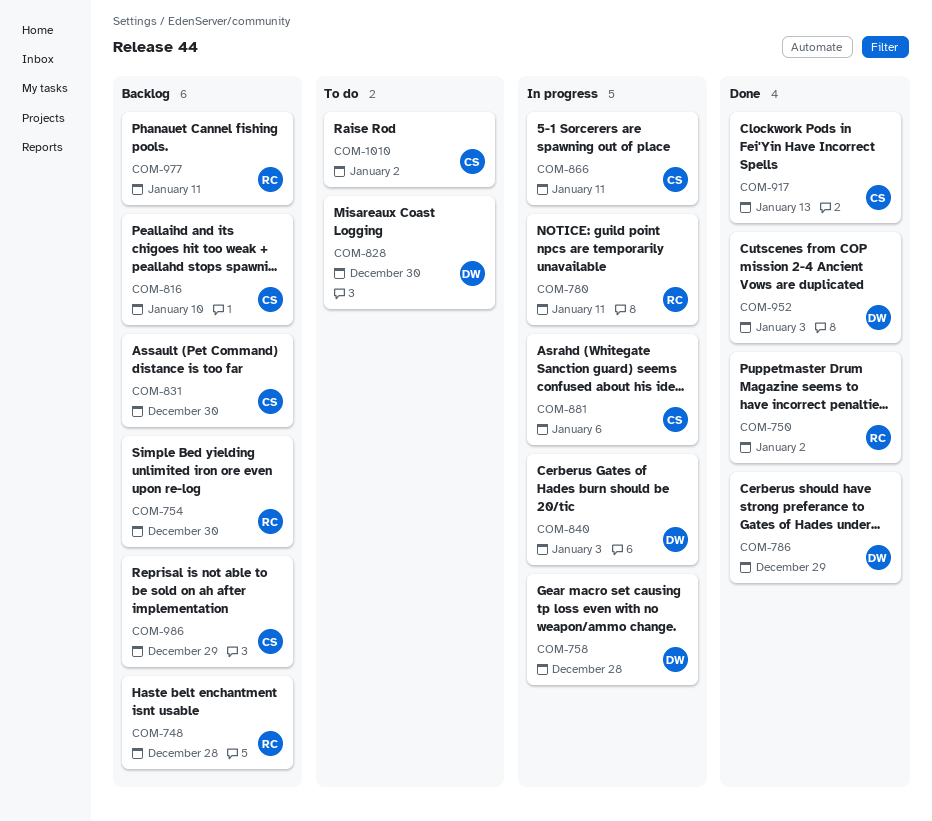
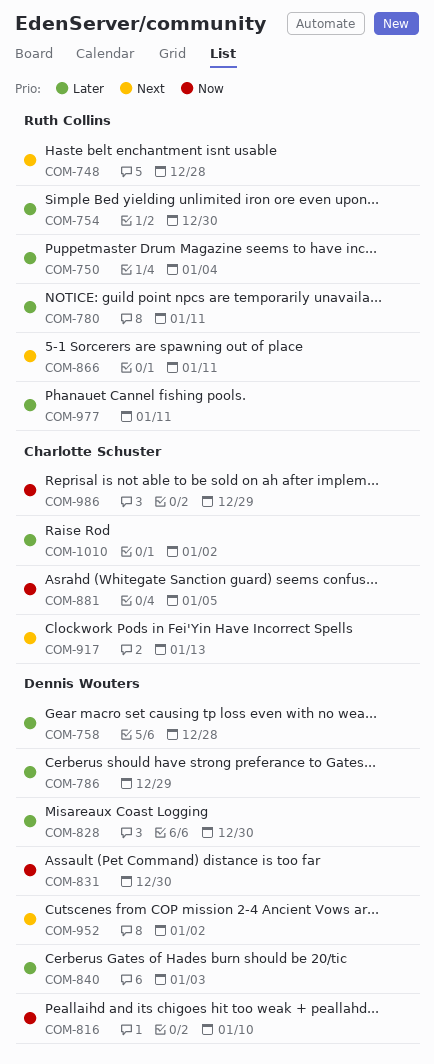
COM-750, due: Jan 2 -> Jan 4
COM-816, owner: Charlotte Schuster -> Dennis Wouters
COM-831, owner: Charlotte Schuster -> Dennis Wouters
COM-866, owner: Charlotte Schuster -> Ruth Collins
COM-881, due: Jan 6 -> Jan 5
COM-952, due: Jan 3 -> Jan 2

